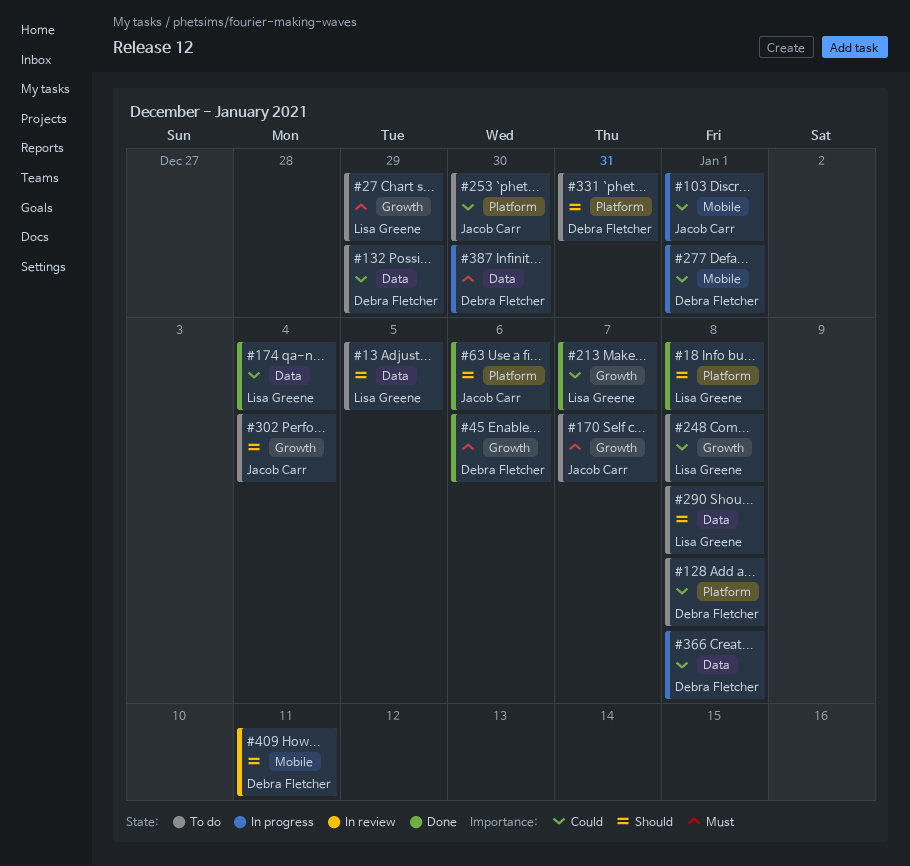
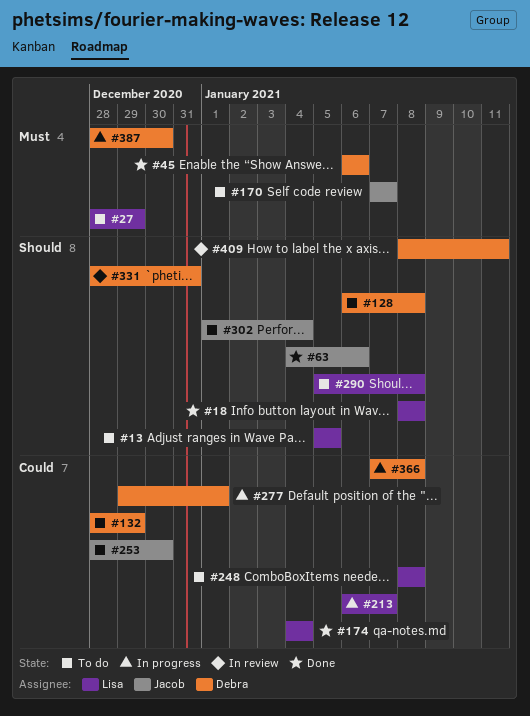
#103: present -> none
#128, priority: Could -> Should
#213, status: Done -> In progress
#331, status: To do -> In review

